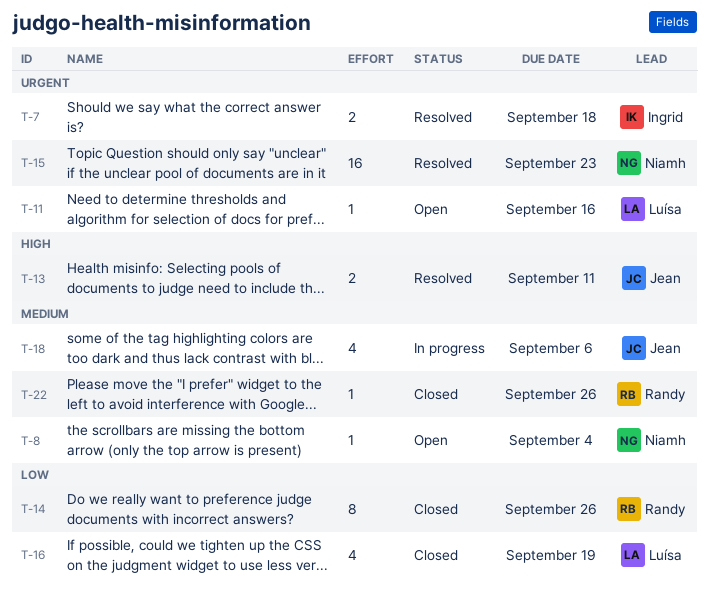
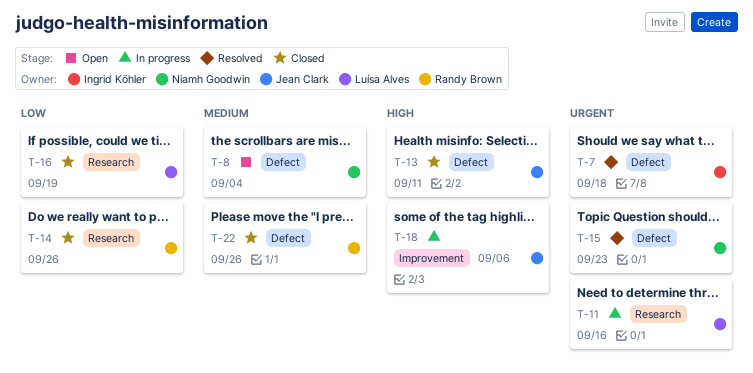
T-11, status: Open -> In progress
T-13, status: Resolved -> Closed
T-18, priority: Medium -> High

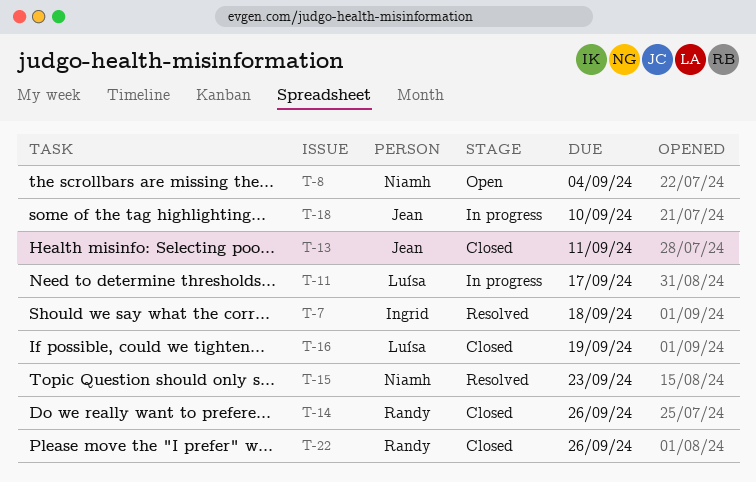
T-11, due: Sep 16 -> Sep 17
T-18, due: Sep 6 -> Sep 10

